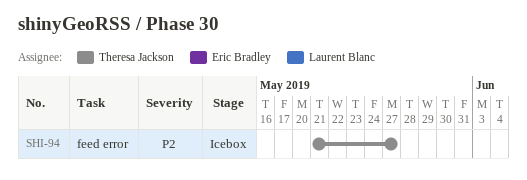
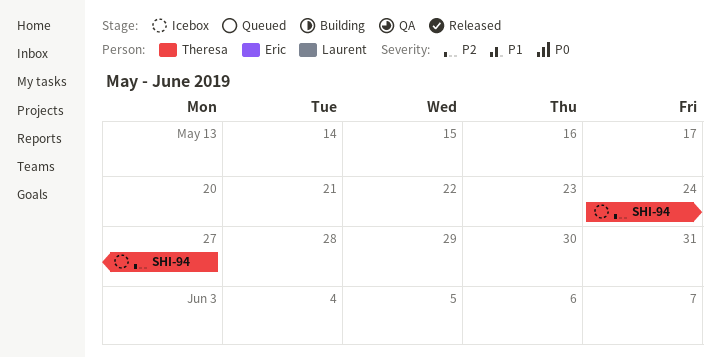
SHI-94, start: May 21 -> May 24

